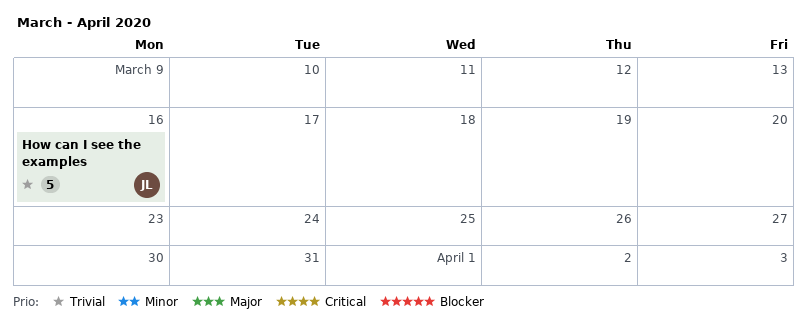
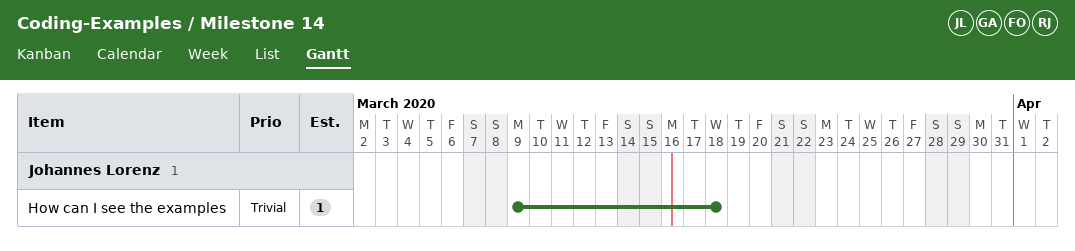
How can I see the examples, estimate: 5 -> 1
How can I see the examples, due: Mar 16 -> Mar 18

